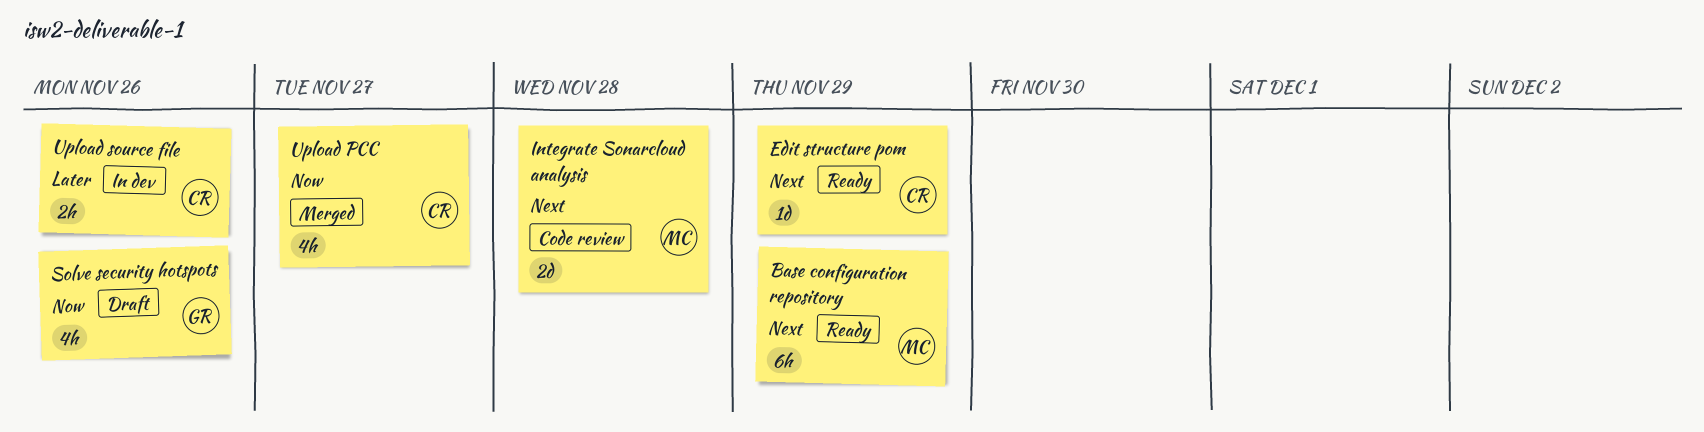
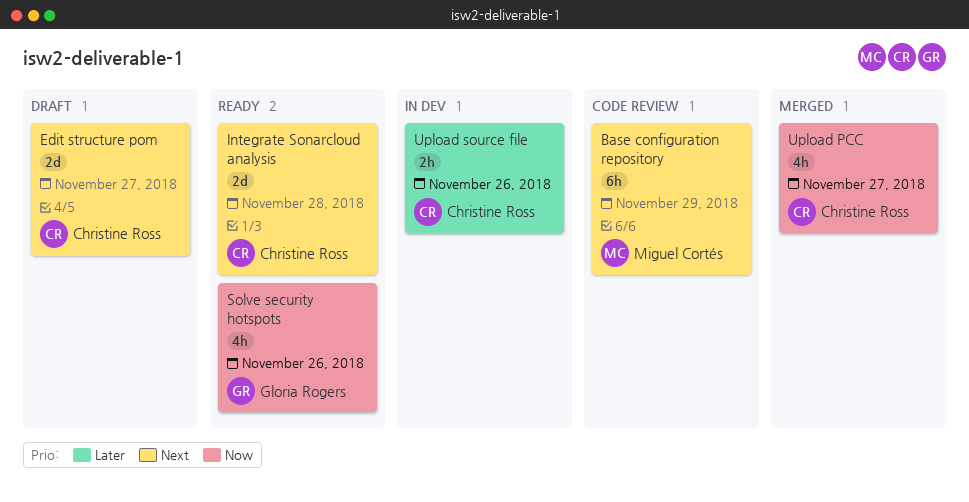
Base configuration repository, status: Ready -> Code review
Edit structure pom, status: Ready -> Draft
Edit structure pom, estimate: 1d -> 2d
Edit structure pom, due: Nov 29 -> Nov 27
Integrate Sonarcloud analysis, status: Code review -> Ready
Integrate Sonarcloud analysis, owner: Miguel Cortés -> Christine Ross
Solve security hotspots, status: Draft -> Ready

